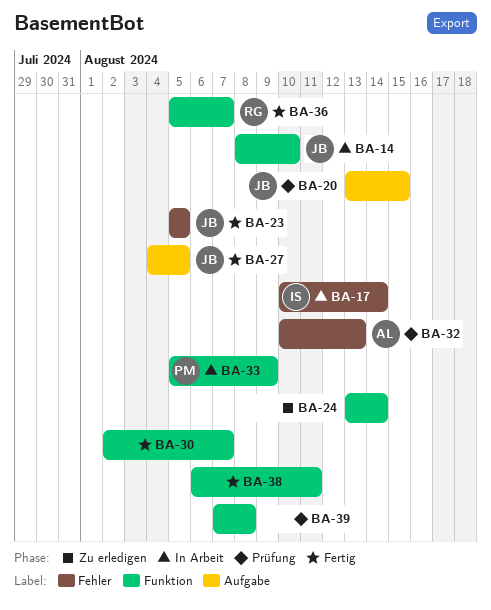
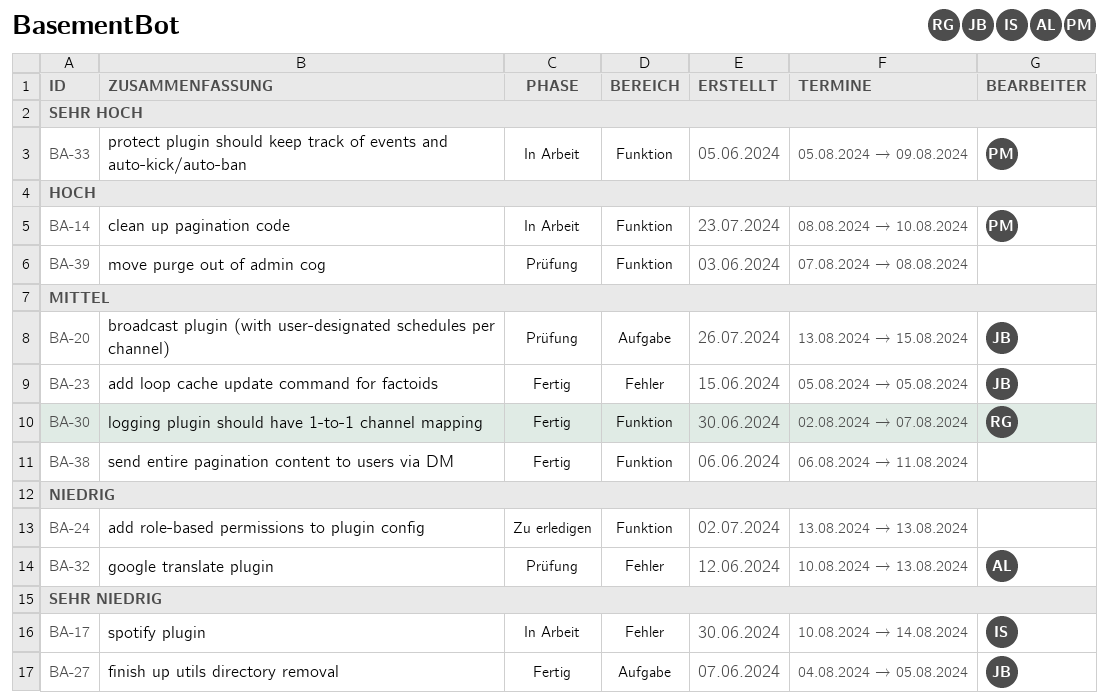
BA-14, owner: JB -> PM
BA-24, due: Aug 14 -> Aug 13
BA-30, owner: none -> RG
BA-36: present -> none

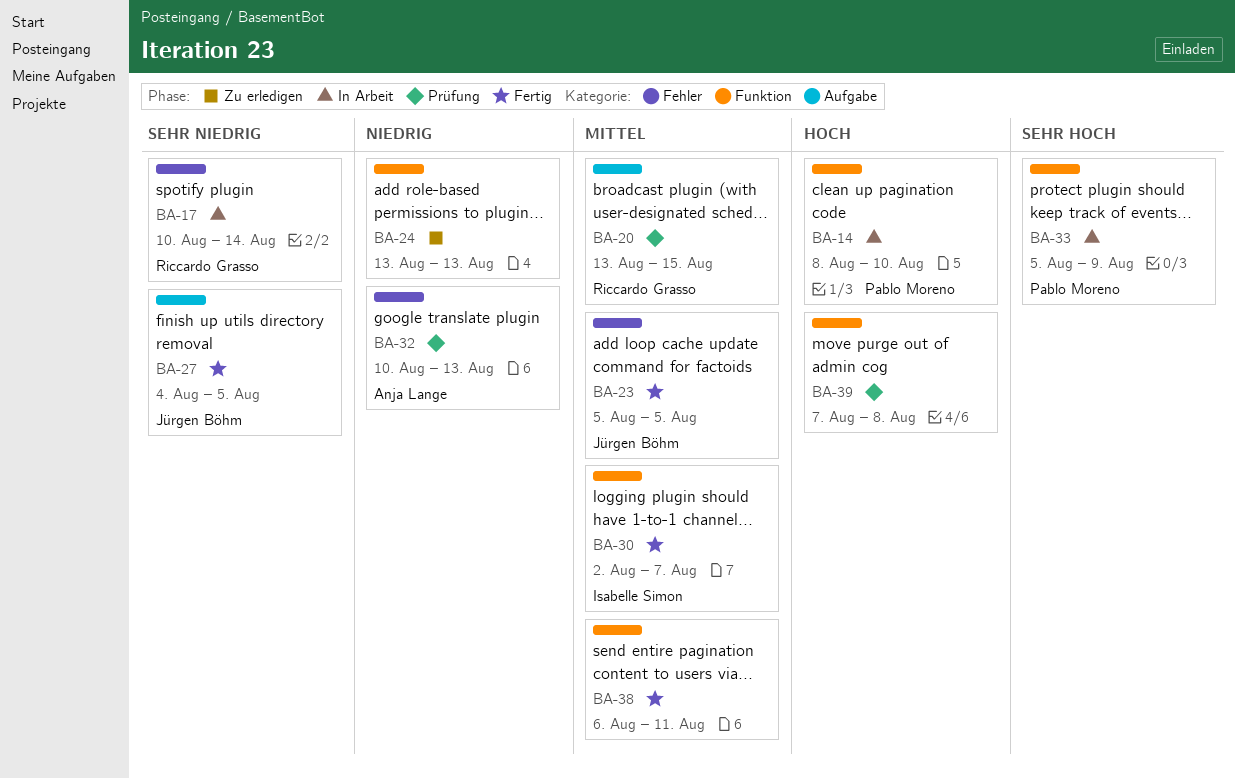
BA-17, owner: Isabelle Simon -> Riccardo Grasso
BA-20, owner: Jürgen Böhm -> Riccardo Grasso
BA-30, owner: Riccardo Grasso -> Isabelle Simon

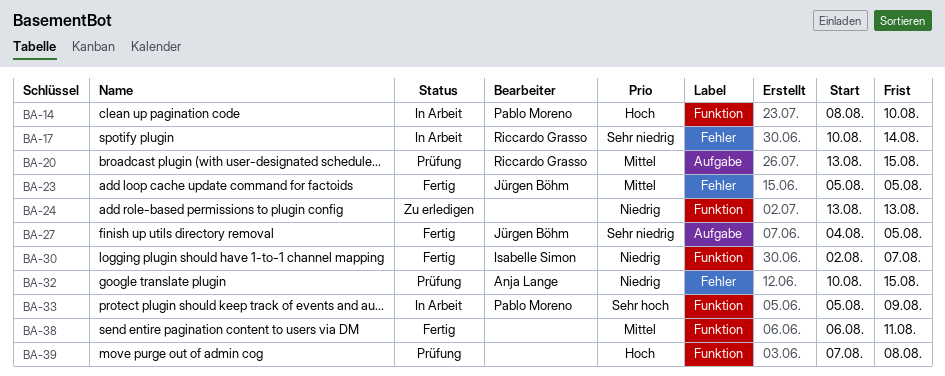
BA-30, priority: Mittel -> Niedrig
BA-32, due: Aug 13 -> Aug 15

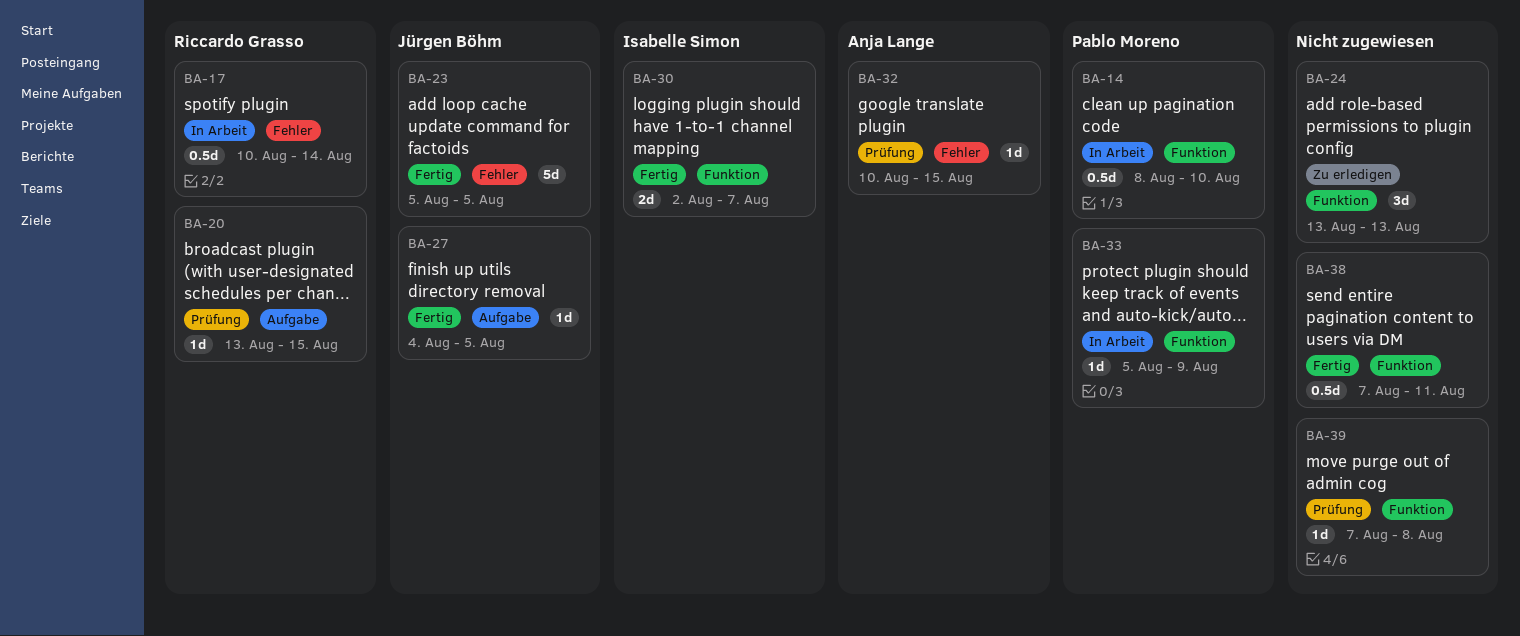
BA-38, start: Aug 6 -> Aug 7

